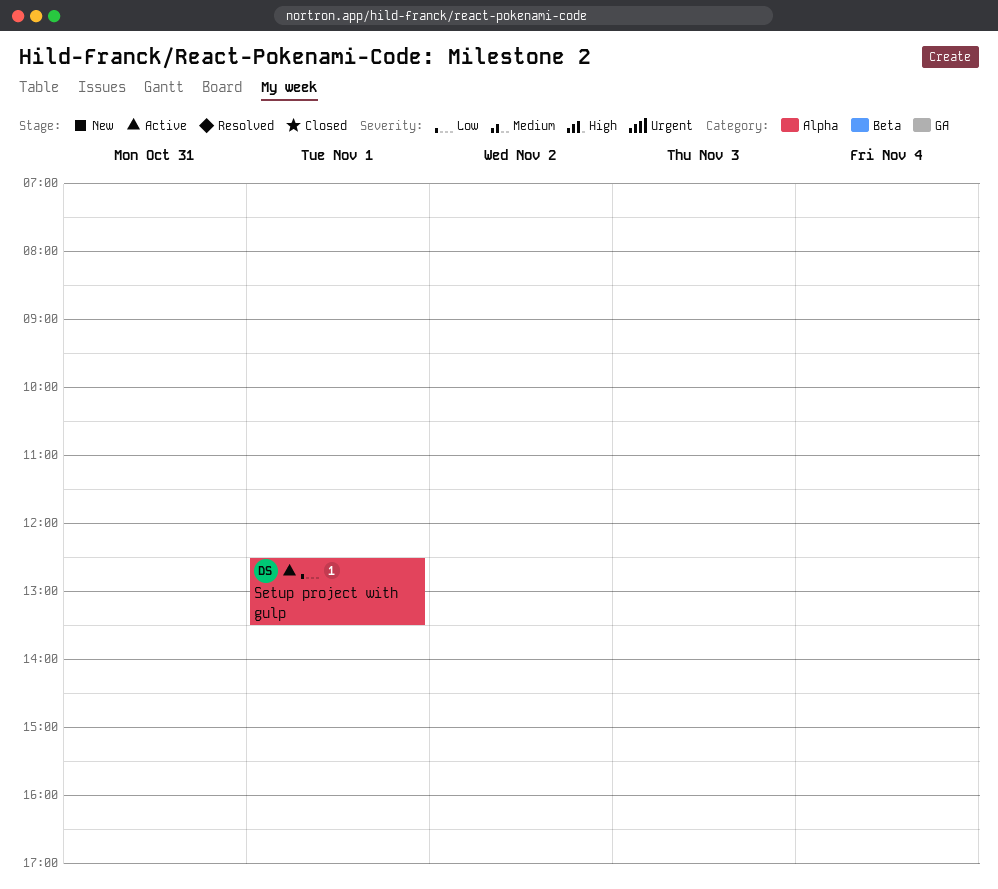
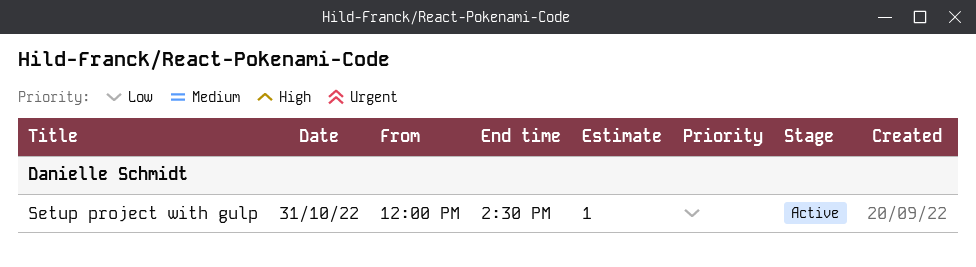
Setup project with gulp, day: Nov 1 -> Oct 31
Setup project with gulp, begins: 12:30 -> 12:00
Setup project with gulp, ends: 13:30 -> 14:30

